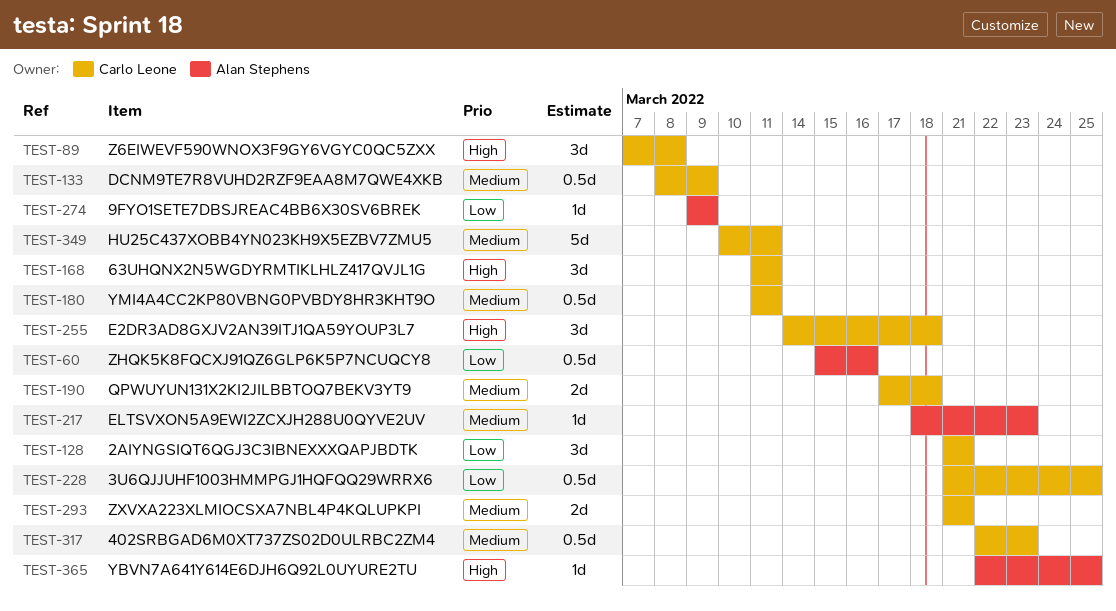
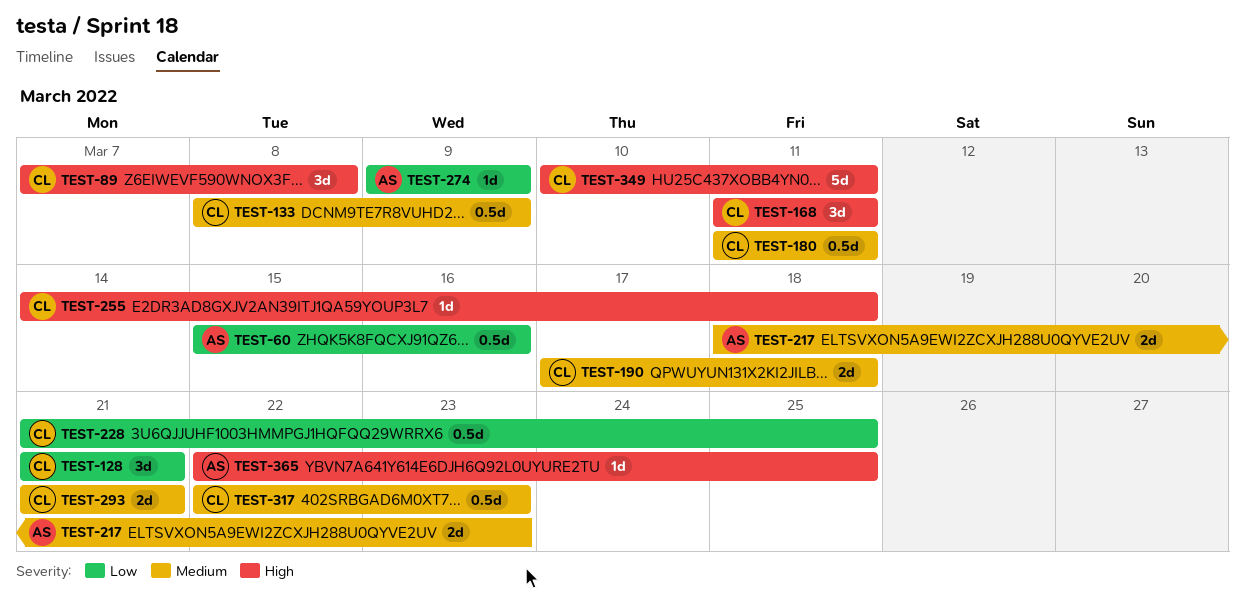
TEST-217, estimate: 1d -> 2d
TEST-255, estimate: 3d -> 1d
TEST-349, priority: Medium -> High

